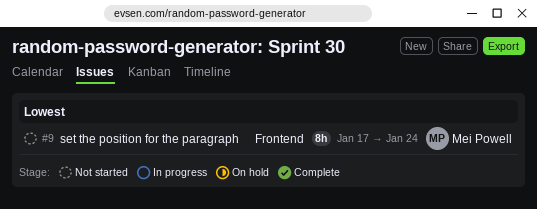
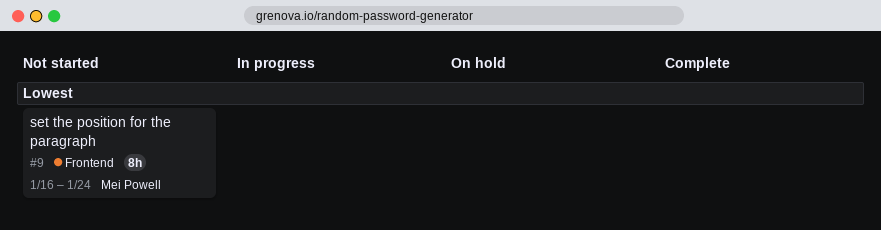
#9, start: Jan 17 -> Jan 16

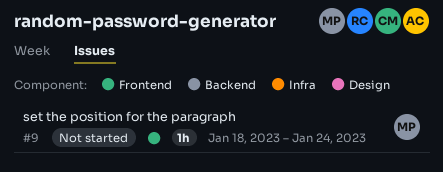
#9, estimate: 8h -> 1h
#9, start: Jan 16 -> Jan 18

